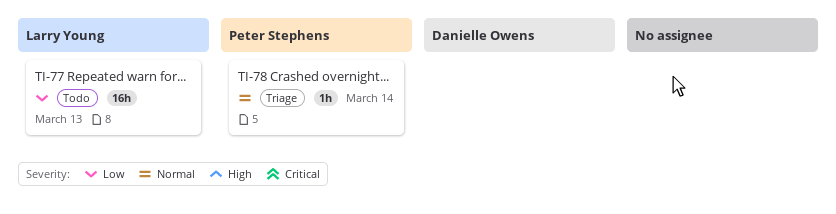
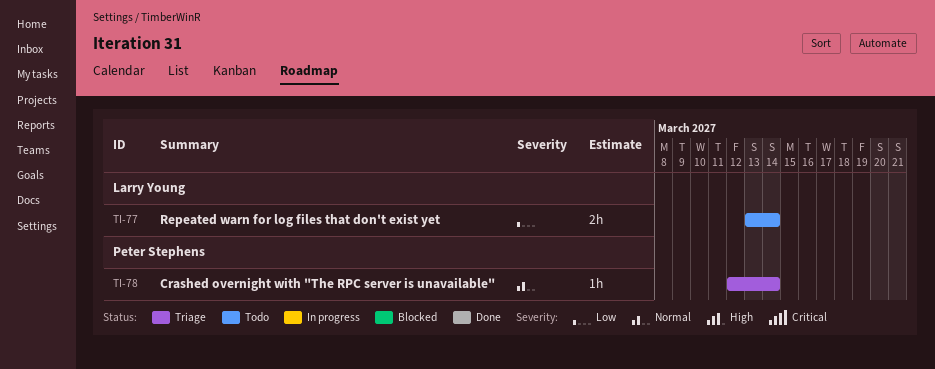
TI-77, estimate: 16h -> 2h
TI-77, due: Mar 13 -> Mar 14

